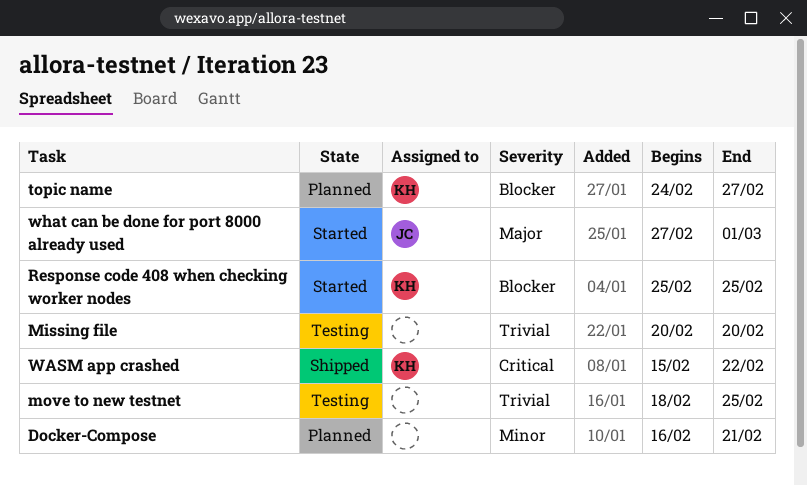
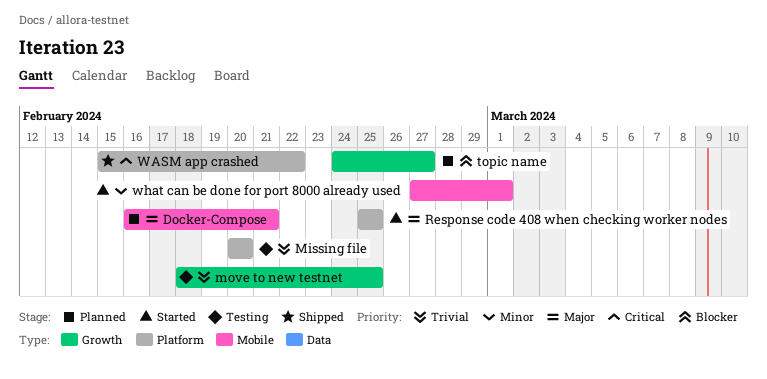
Docker-Compose, priority: Minor -> Major
Response code 408 when checking worker nodes, priority: Blocker -> Major
what can be done for port 8000 already used, priority: Major -> Minor

